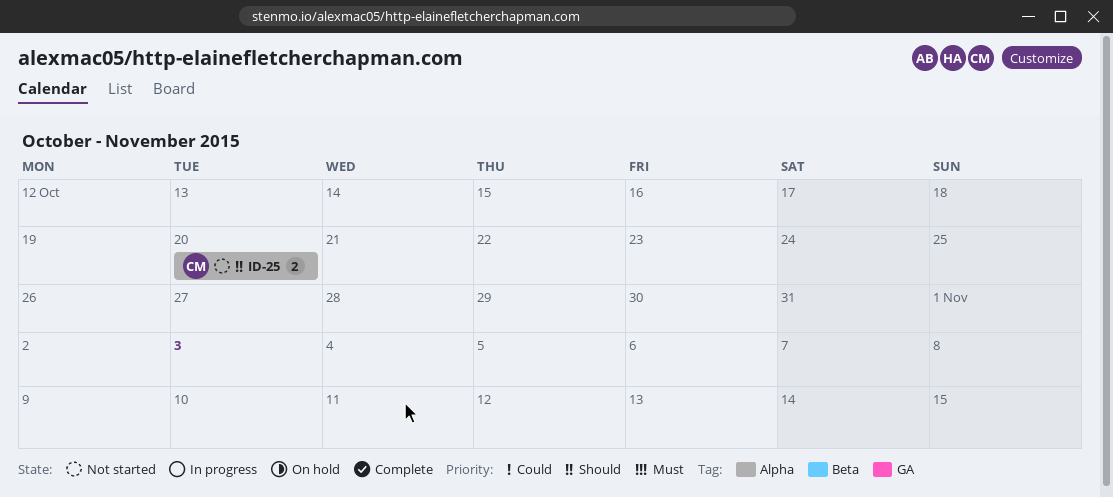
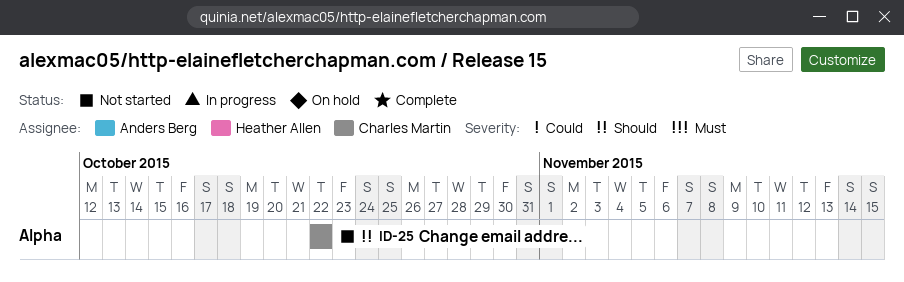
ID-25, start: Oct 20 -> Oct 22
ID-25, due: Oct 20 -> Oct 22

